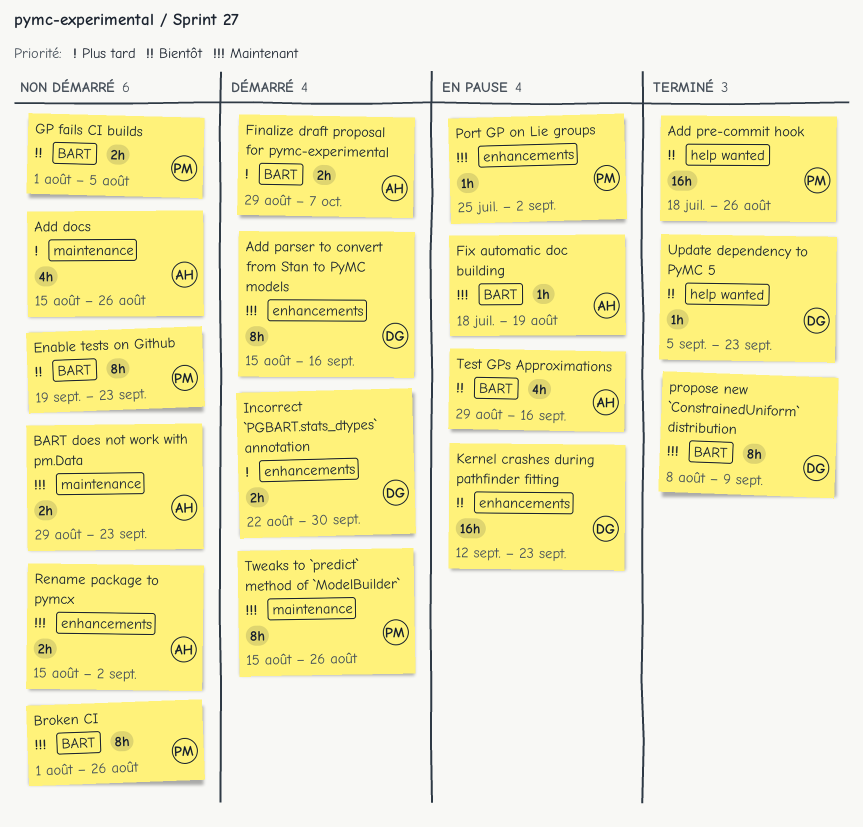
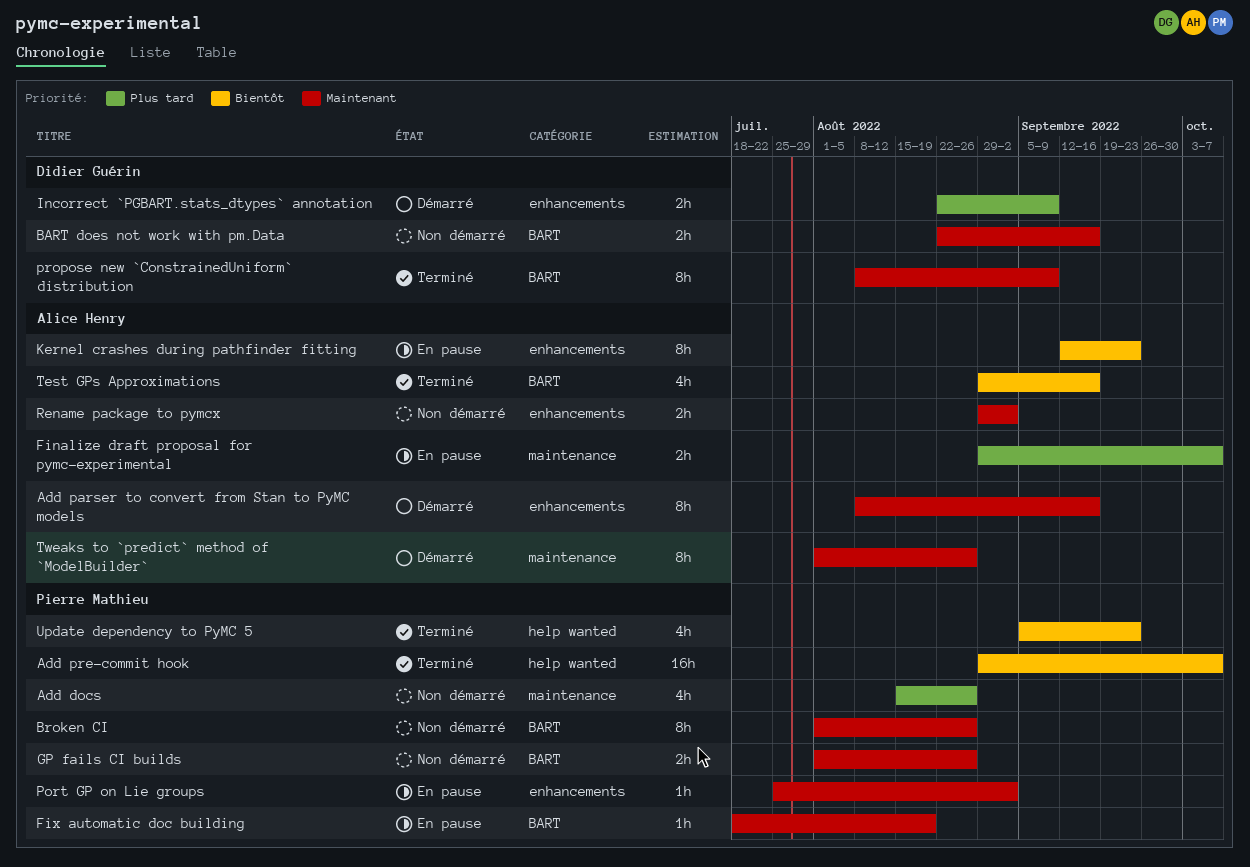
Add docs, owner: Alice Henry -> Pierre Mathieu
Add parser to convert from Stan to PyMC models, owner: Didier Guérin -> Alice Henry
Add parser to convert from Stan to PyMC models, start: Aug 15 -> Aug 8
Add pre-commit hook, start: Jul 18 -> Aug 29
Add pre-commit hook, due: Aug 26 -> Oct 7
BART does not work with pm.Data, owner: Alice Henry -> Didier Guérin
BART does not work with pm.Data, label: maintenance -> BART
BART does not work with pm.Data, start: Aug 29 -> Aug 22
BART does not work with pm.Data, due: Sep 23 -> Sep 16
Enable tests on Github: present -> none
Finalize draft proposal for pymc-experimental, status: Démarré -> En pause
Finalize draft proposal for pymc-experimental, label: BART -> maintenance
Fix automatic doc building, owner: Alice Henry -> Pierre Mathieu
GP fails CI builds, priority: Bientôt -> Maintenant
GP fails CI builds, due: Aug 5 -> Aug 26
Incorrect `PGBART.stats_dtypes` annotation, due: Sep 30 -> Sep 9
Kernel crashes during pathfinder fitting, owner: Didier Guérin -> Alice Henry
Kernel crashes during pathfinder fitting, estimate: 16h -> 8h
Rename package to pymcx, start: Aug 15 -> Aug 29
Test GPs Approximations, status: En pause -> Terminé
Tweaks to `predict` method of `ModelBuilder`, owner: Pierre Mathieu -> Alice Henry
Tweaks to `predict` method of `ModelBuilder`, start: Aug 15 -> Aug 1
Update dependency to PyMC 5, owner: Didier Guérin -> Pierre Mathieu
Update dependency to PyMC 5, estimate: 1h -> 4h

